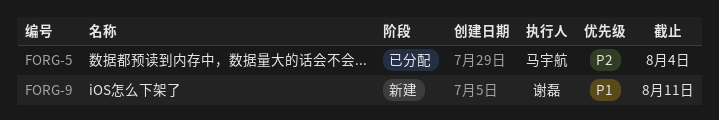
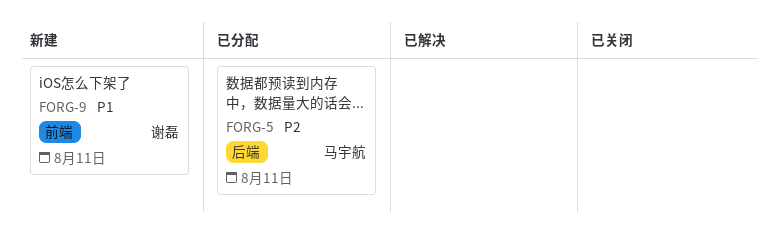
FORG-5, due: Aug 4 -> Aug 11

